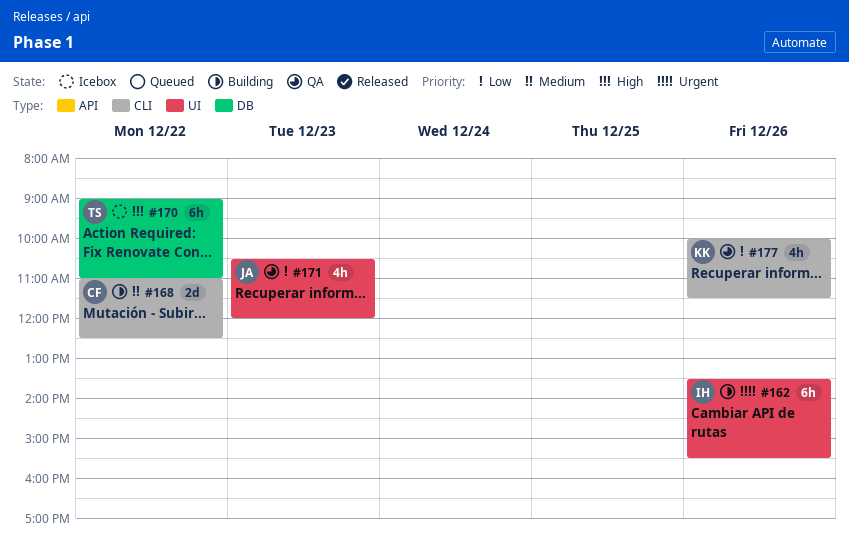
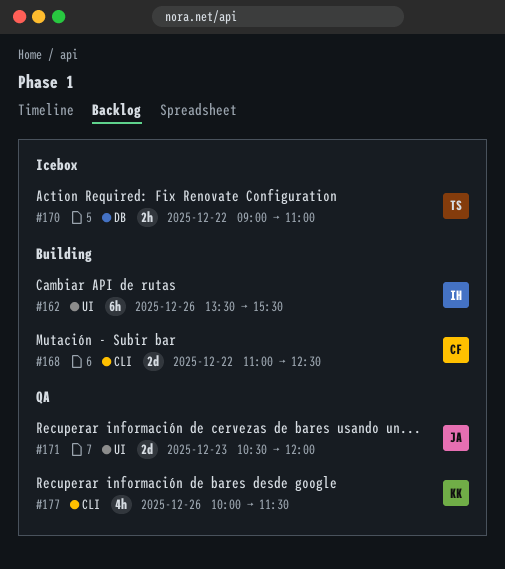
#170, estimate: 6h -> 2h
#171, estimate: 4h -> 2d

